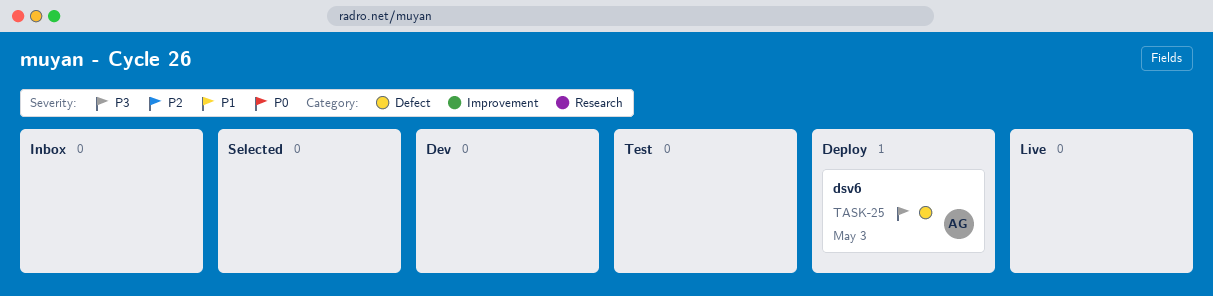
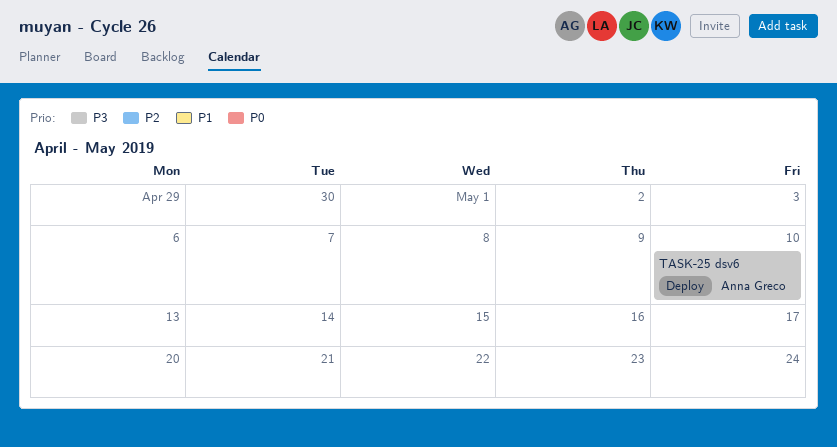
TASK-25, due: May 3 -> May 10

